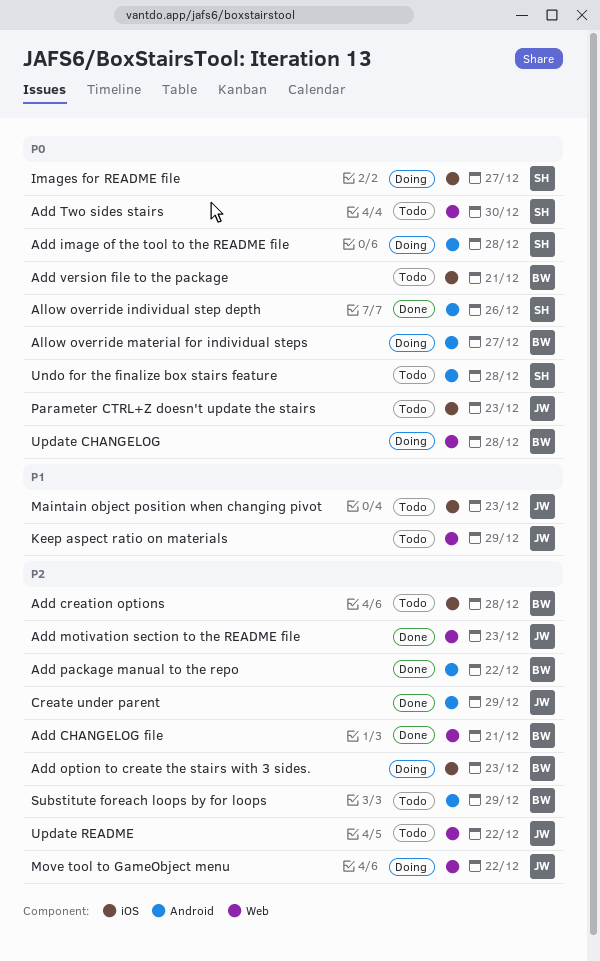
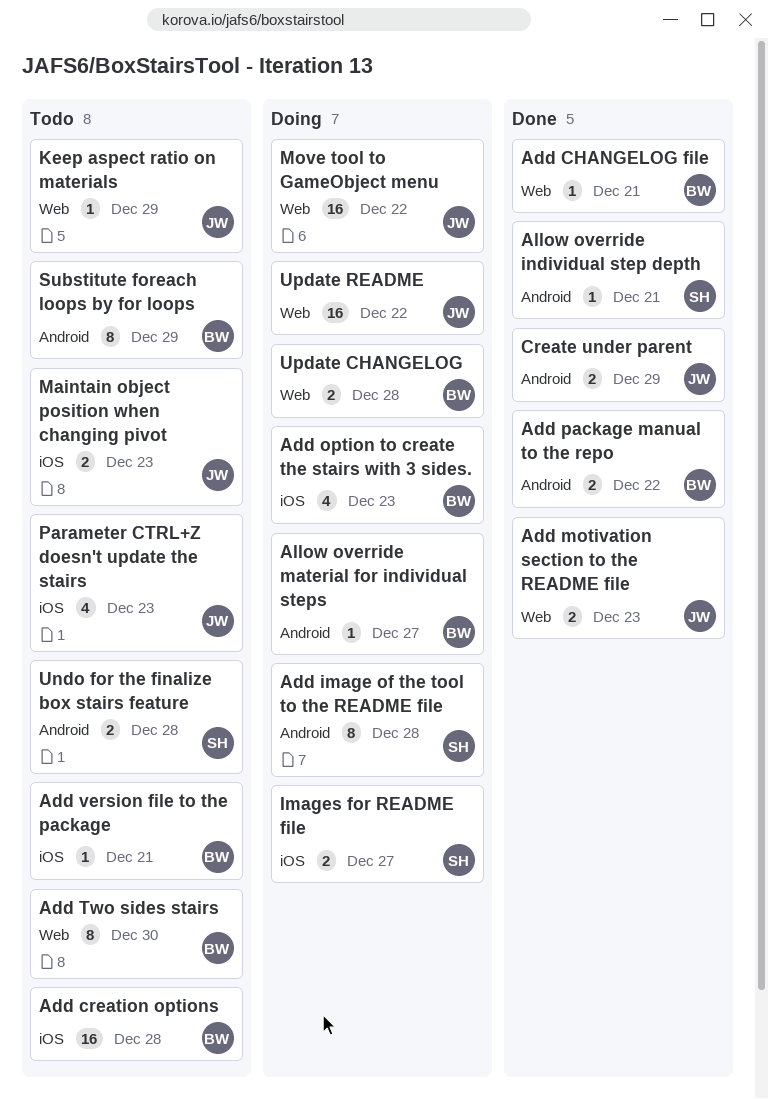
Add Two sides stairs, owner: SH -> BW
Allow override individual step depth, due: Dec 26 -> Dec 21
Update README, status: Todo -> Doing

